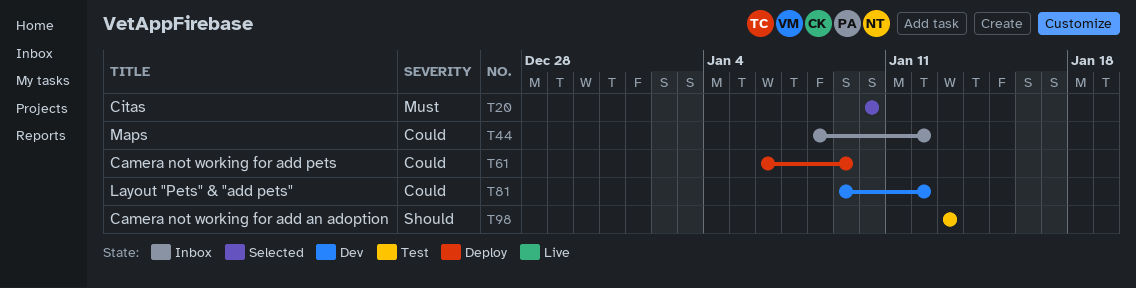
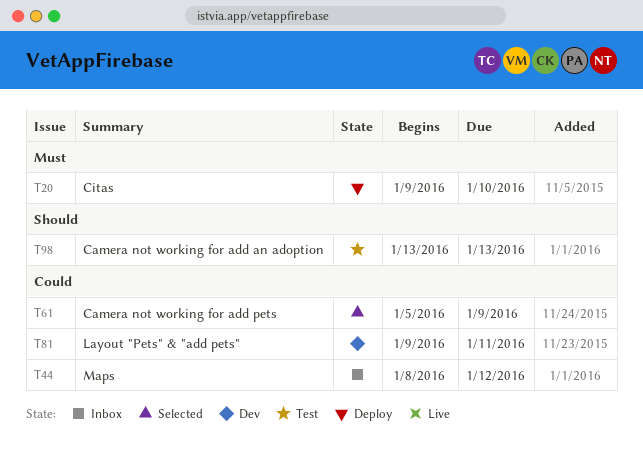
T20, status: Selected -> Deploy
T20, start: Jan 10 -> Jan 9
T61, status: Deploy -> Selected
T61, start: Jan 6 -> Jan 5
T81, due: Jan 12 -> Jan 11

